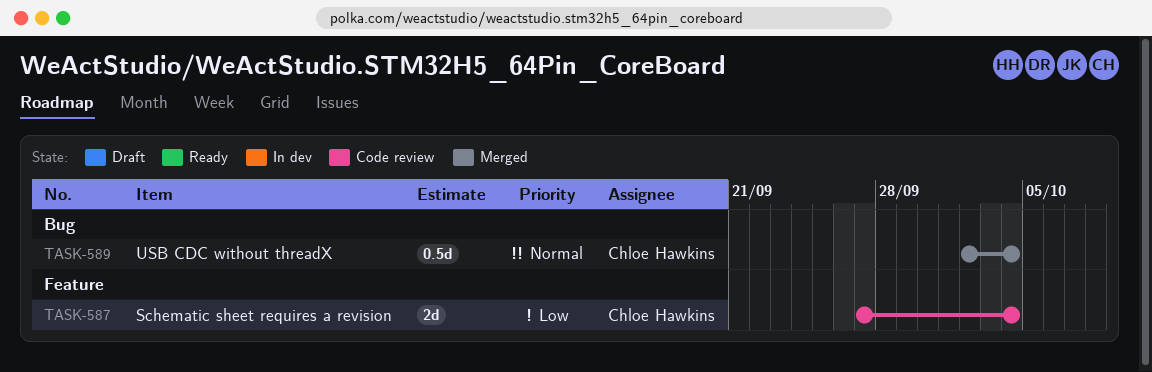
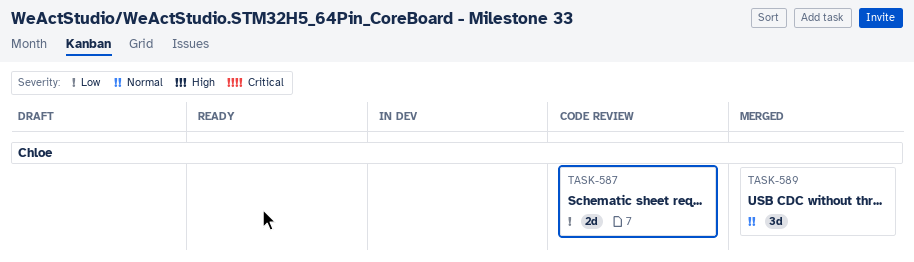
TASK-589, estimate: 0.5d -> 3d

